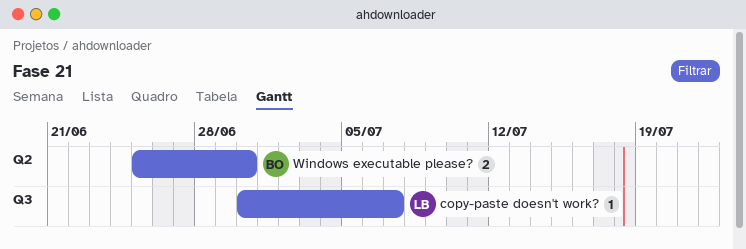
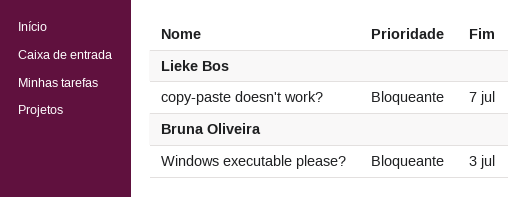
Windows executable please?, due: Jun 30 -> Jul 3

